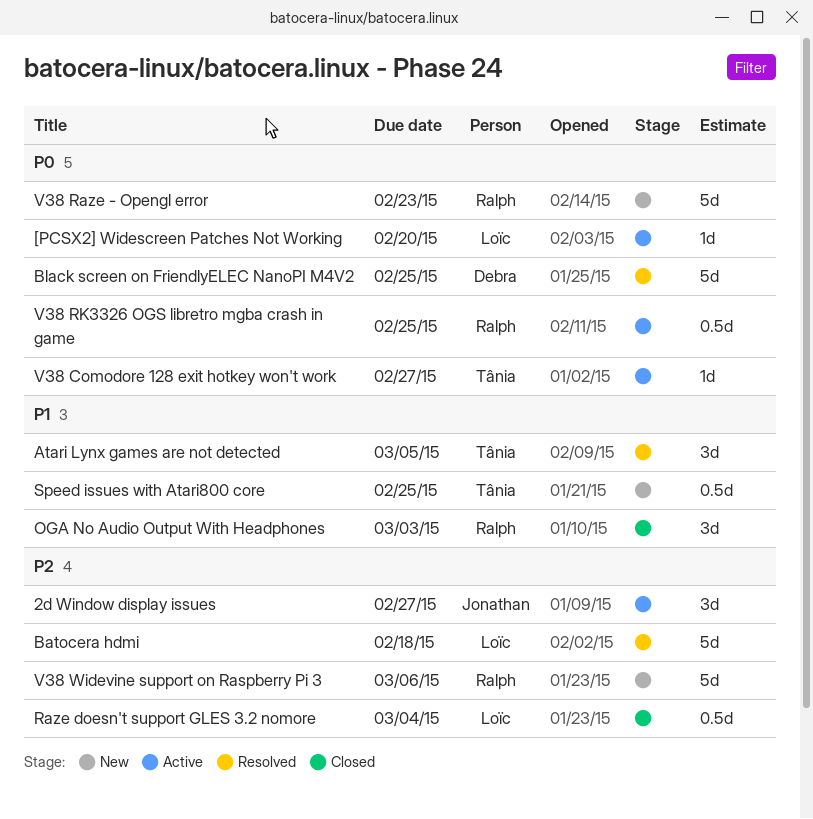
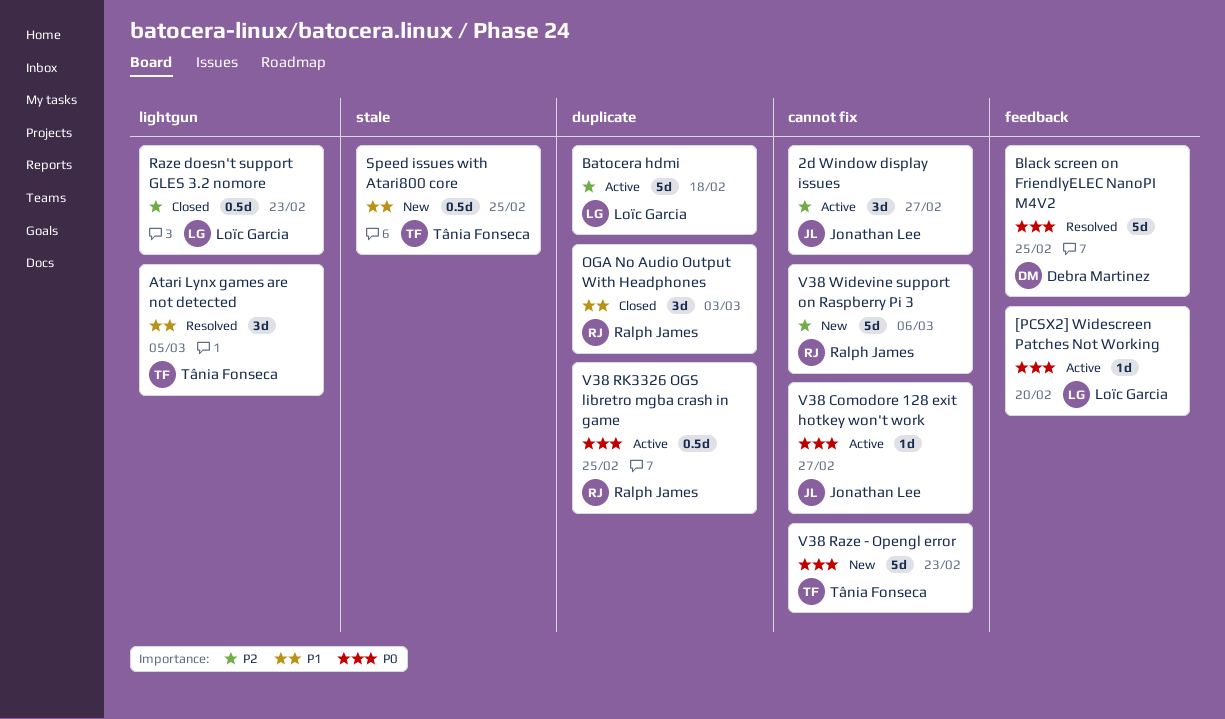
Batocera hdmi, status: Resolved -> Active
Raze doesn't support GLES 3.2 nomore, due: Mar 4 -> Feb 23
V38 Comodore 128 exit hotkey won't work, owner: Tânia Fonseca -> Jonathan Lee
V38 Raze - Opengl error, owner: Ralph James -> Tânia Fonseca

